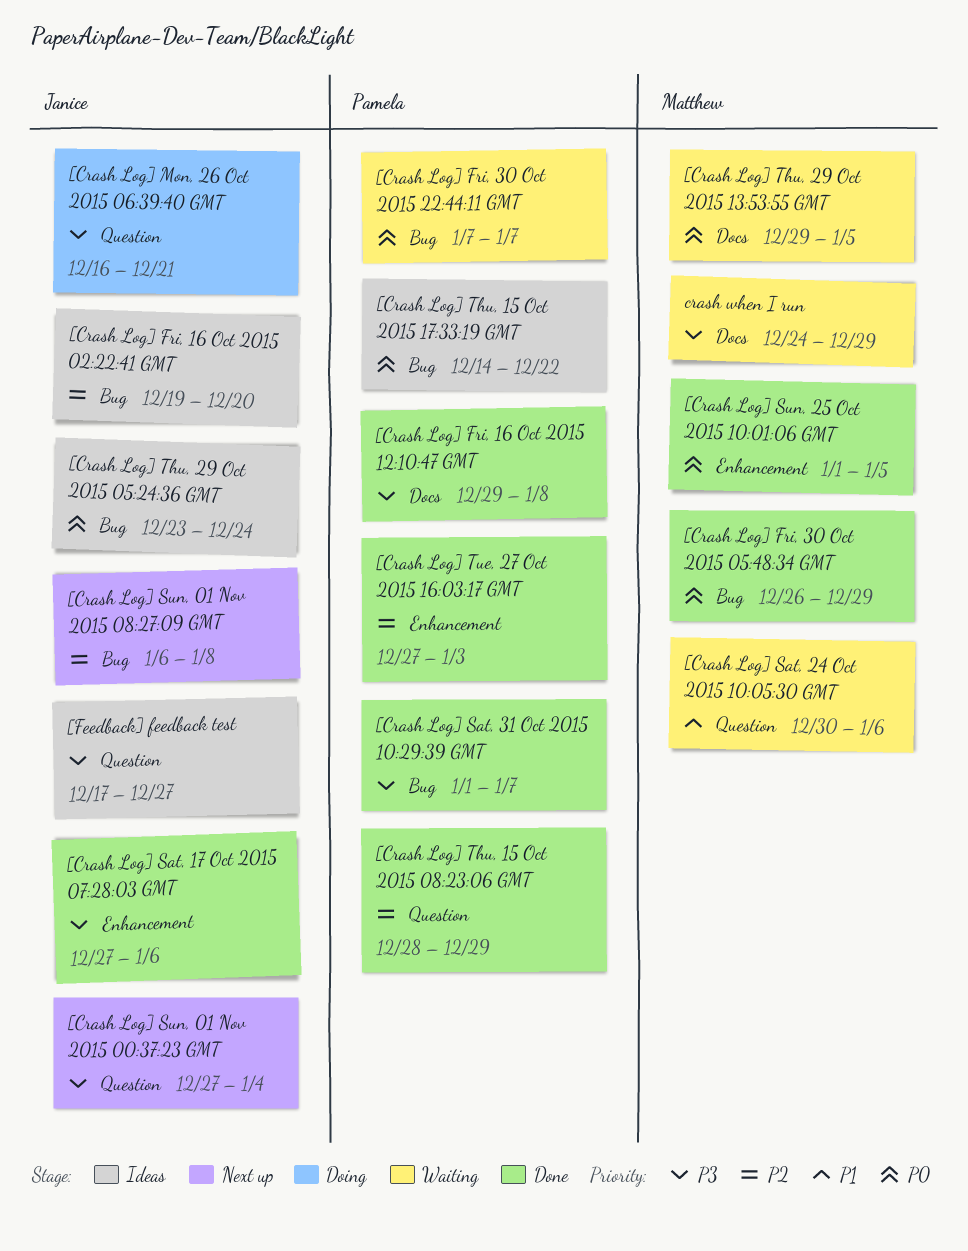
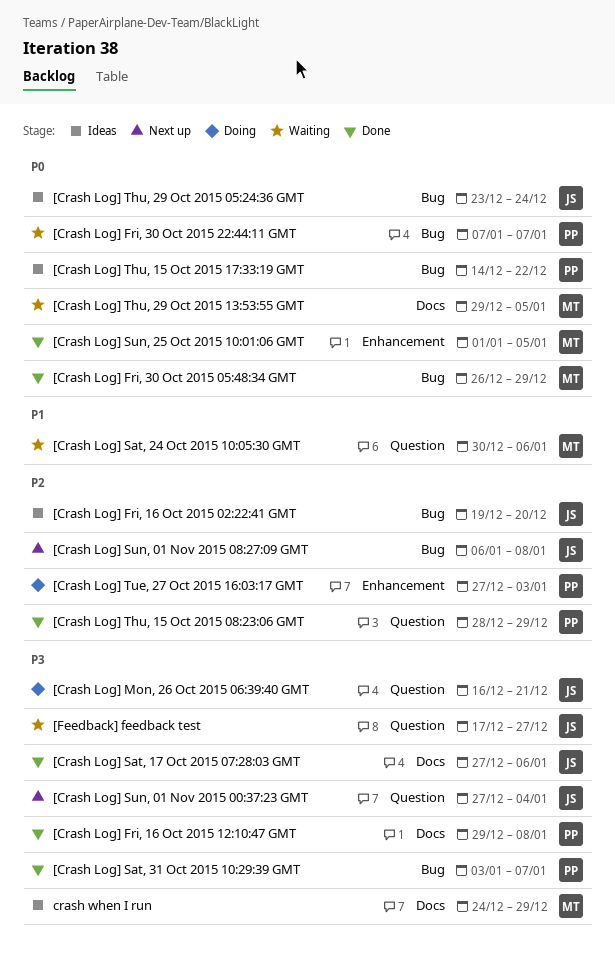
[Crash Log] Sat, 17 Oct 2015 07:28:03 GMT, label: Enhancement -> Docs
[Crash Log] Sat, 31 Oct 2015 10:29:39 GMT, start: Jan 1 -> Jan 3
[Crash Log] Tue, 27 Oct 2015 16:03:17 GMT, status: Done -> Doing
[Feedback] feedback test, status: Ideas -> Waiting
crash when I run, status: Waiting -> Ideas

